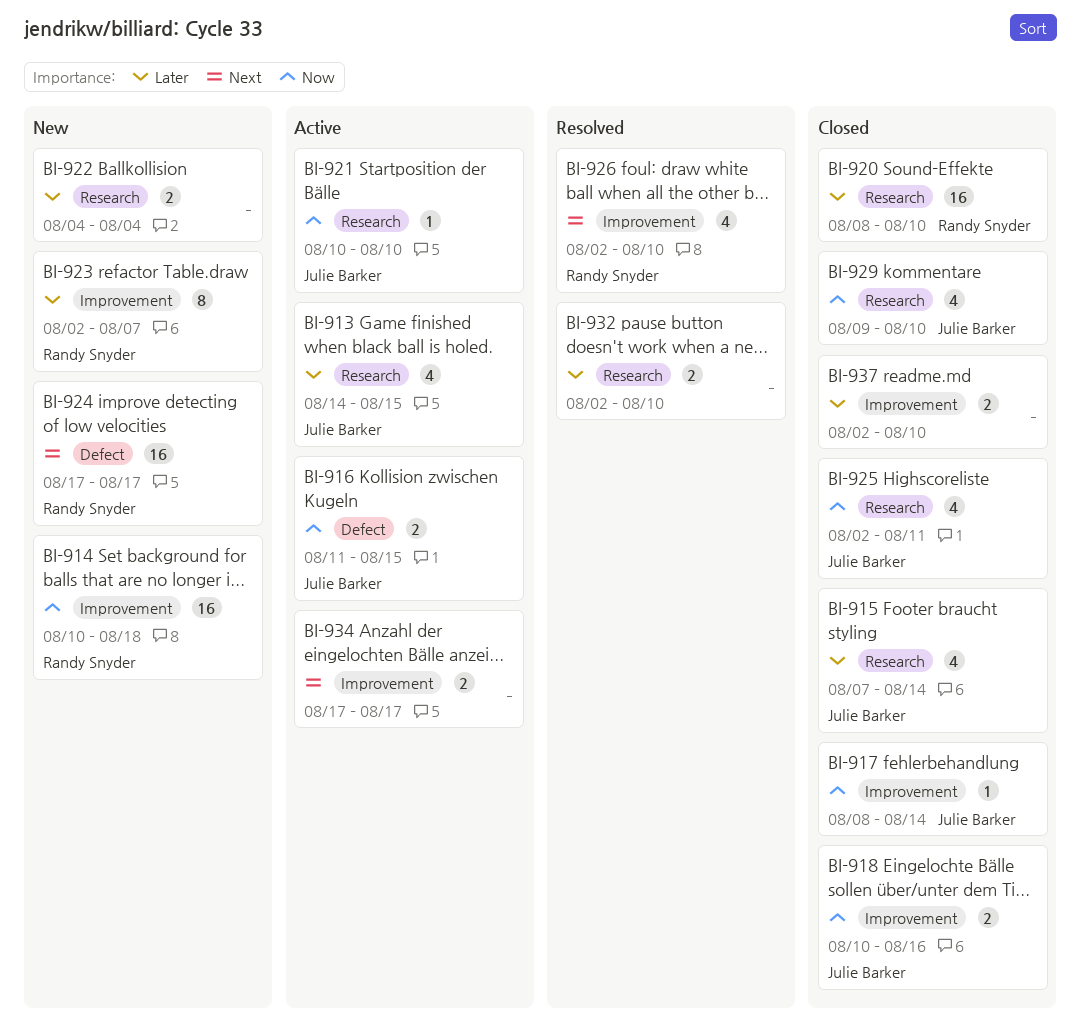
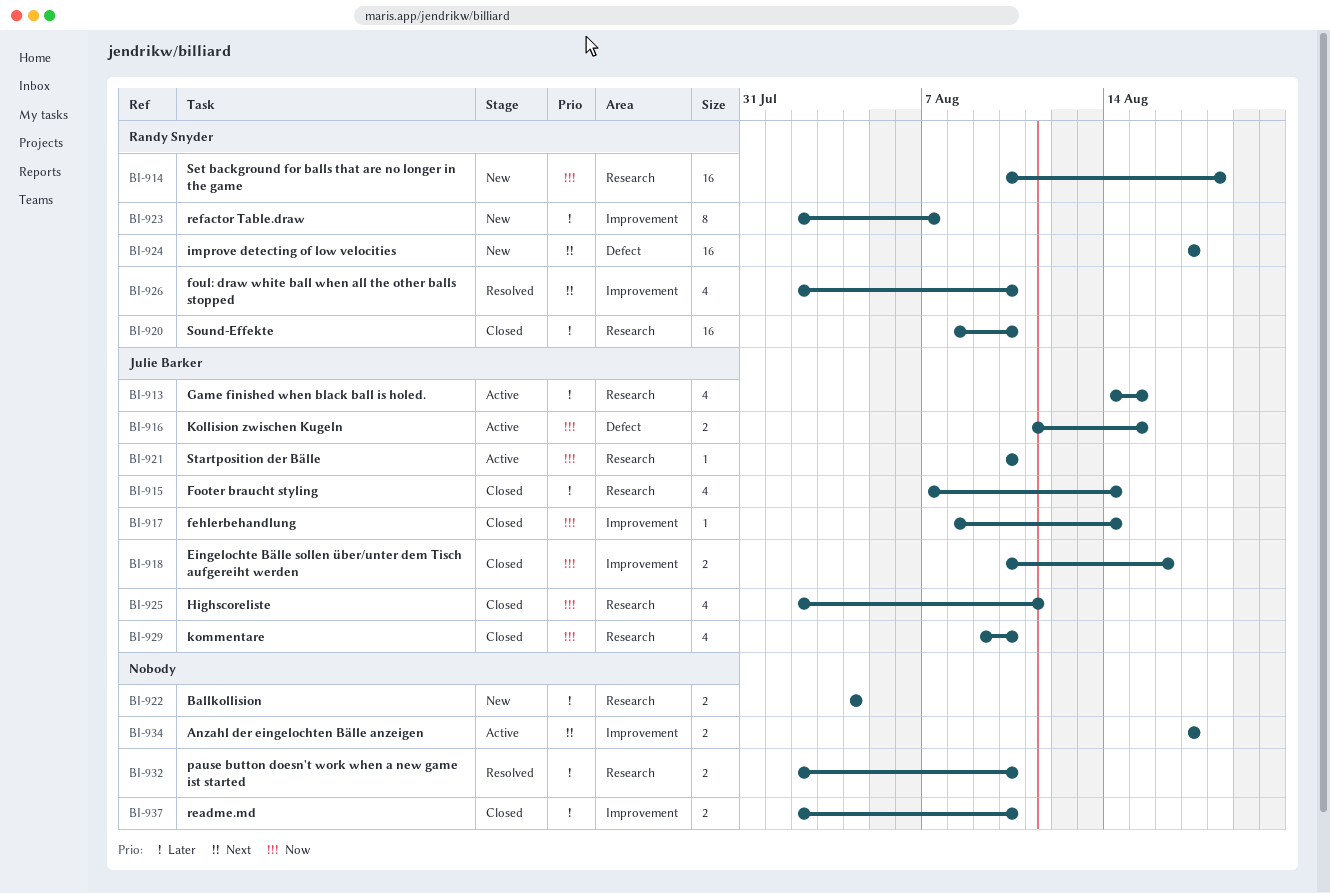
BI-914, label: Improvement -> Research

